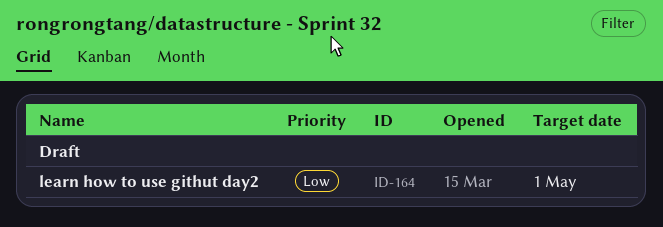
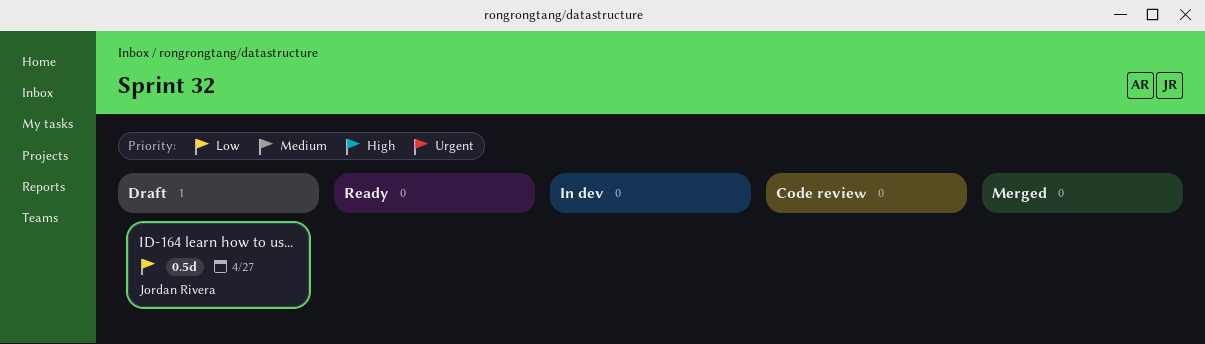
ID-164, due: May 1 -> Apr 27

